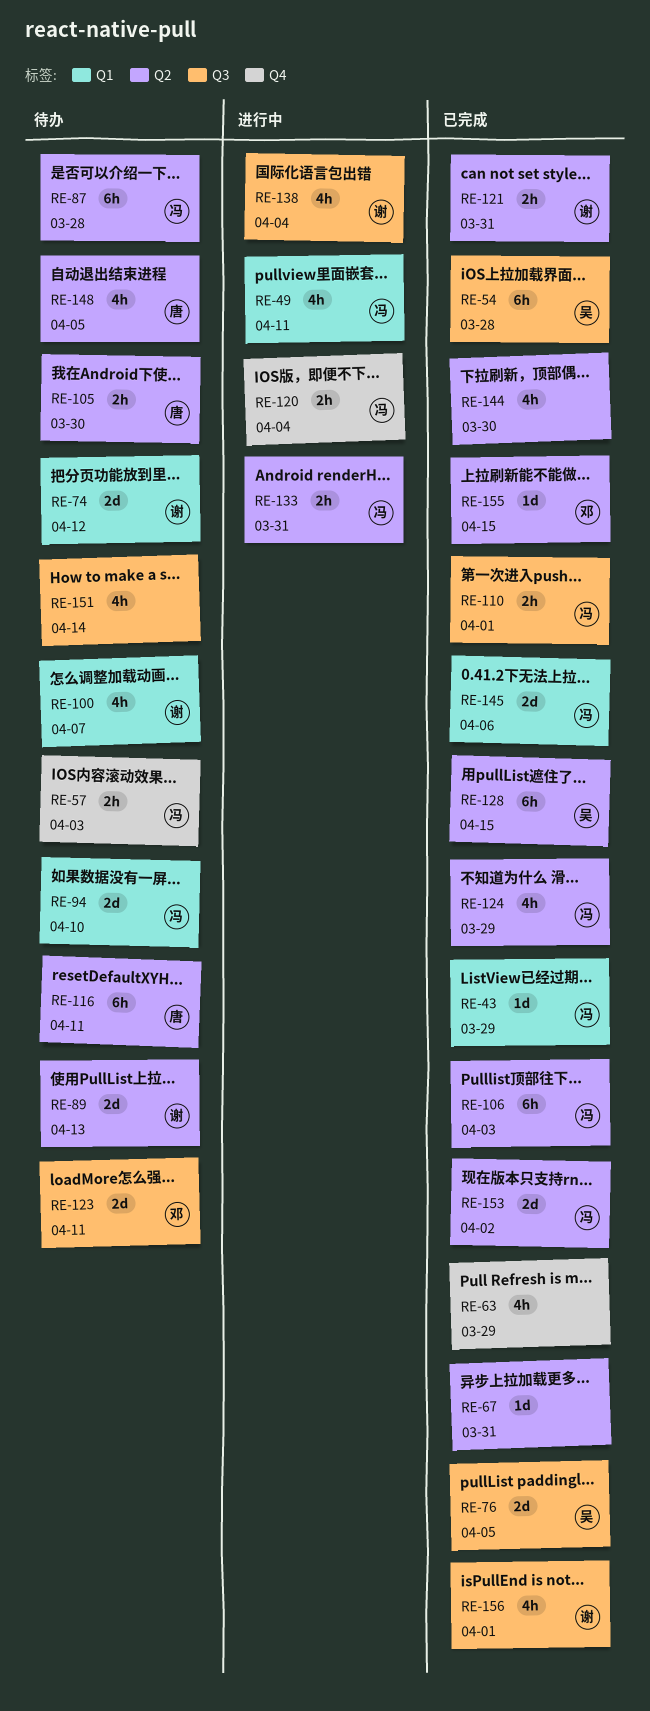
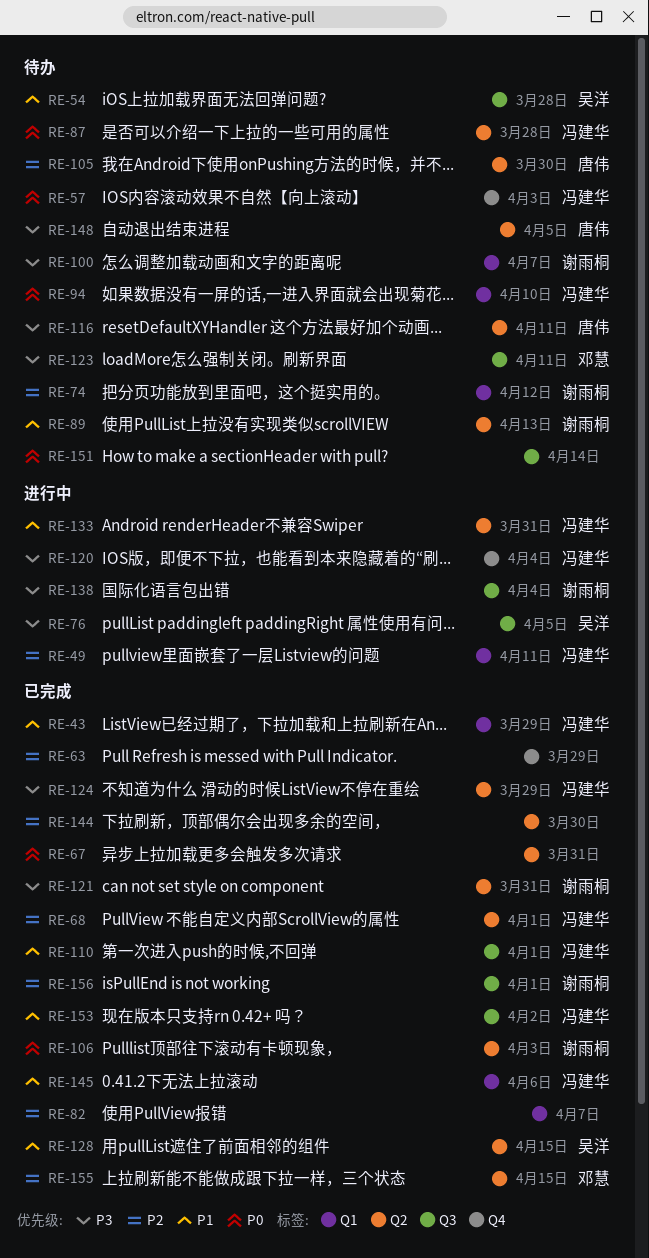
RE-54, status: 已完成 -> 待办
RE-68: none -> present
RE-76, status: 已完成 -> 进行中
RE-82: none -> present
RE-106, owner: 冯建华 -> 谢雨桐
RE-153, label: Q2 -> Q3

